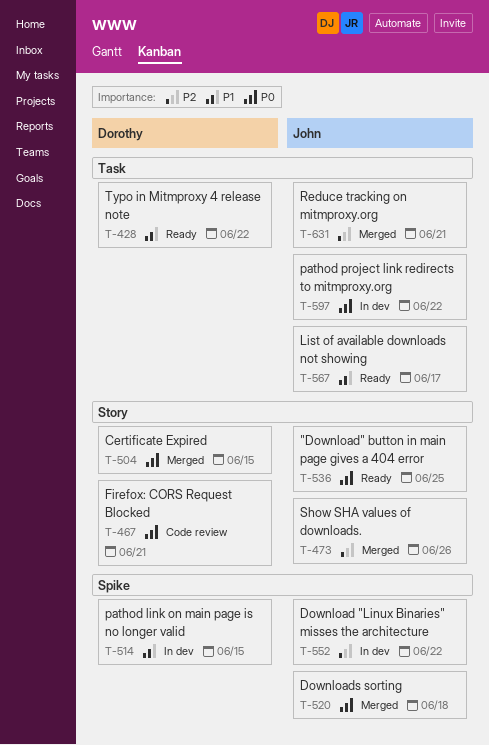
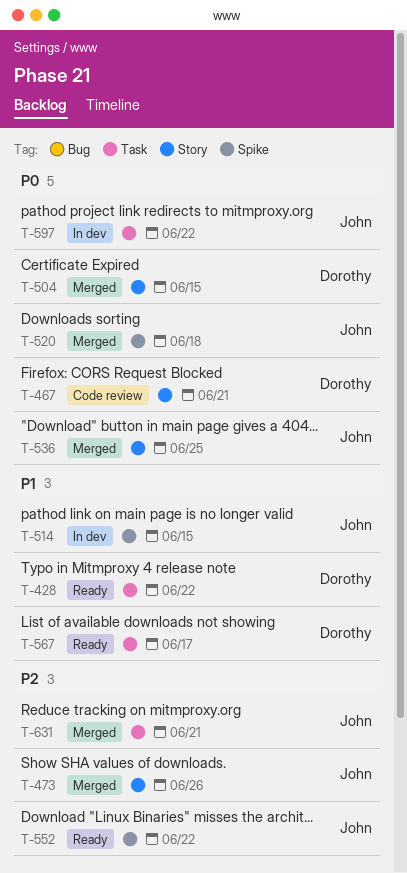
T-514, owner: Dorothy -> John
T-536, status: Ready -> Merged
T-552, status: In dev -> Ready
T-567, owner: John -> Dorothy

